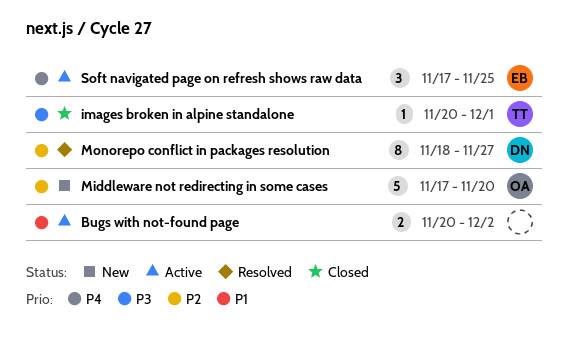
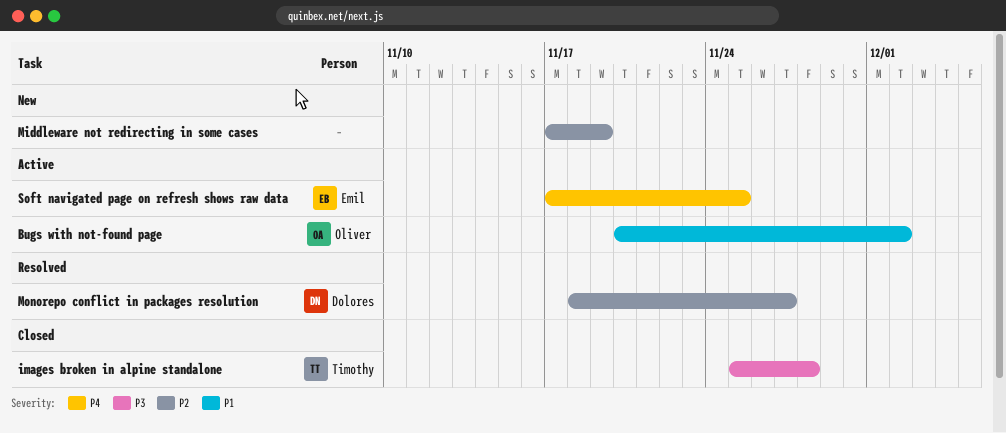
Bugs with not-found page, owner: none -> Oliver
images broken in alpine standalone, start: Nov 20 -> Nov 25
images broken in alpine standalone, due: Dec 1 -> Nov 28
Middleware not redirecting in some cases, owner: Oliver -> none
Middleware not redirecting in some cases, due: Nov 20 -> Nov 19

